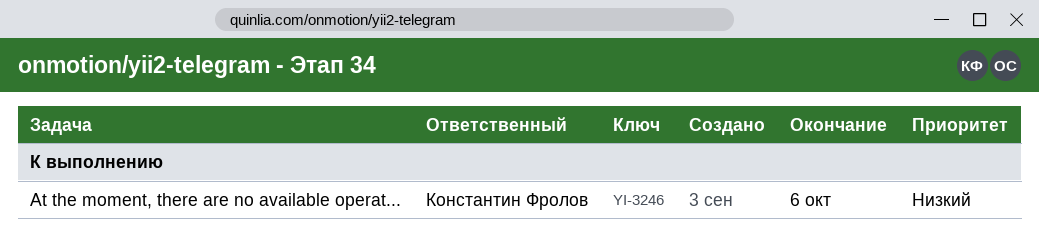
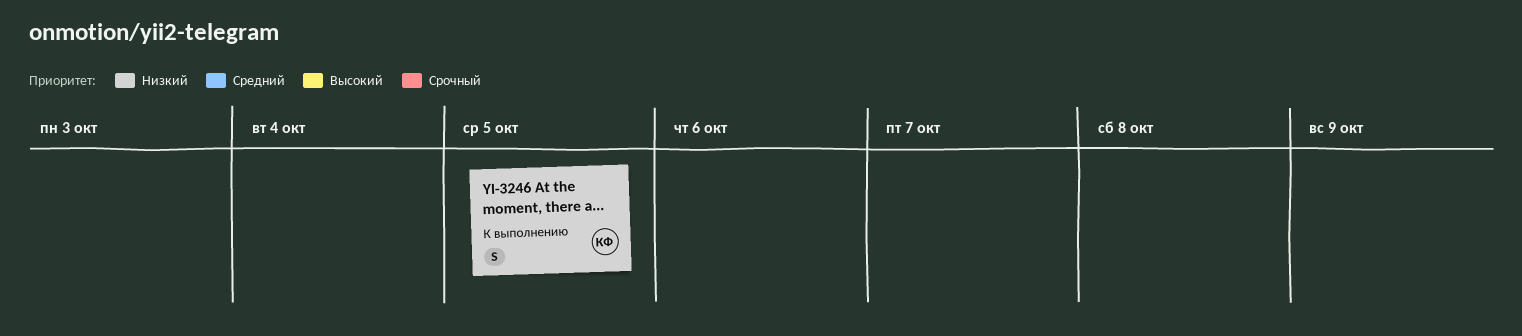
YI-3246, due: Oct 6 -> Oct 5

